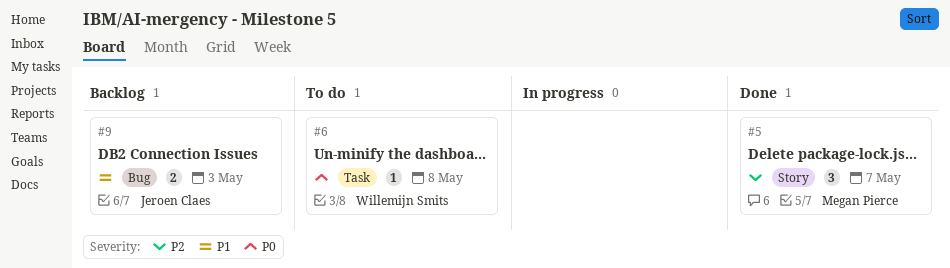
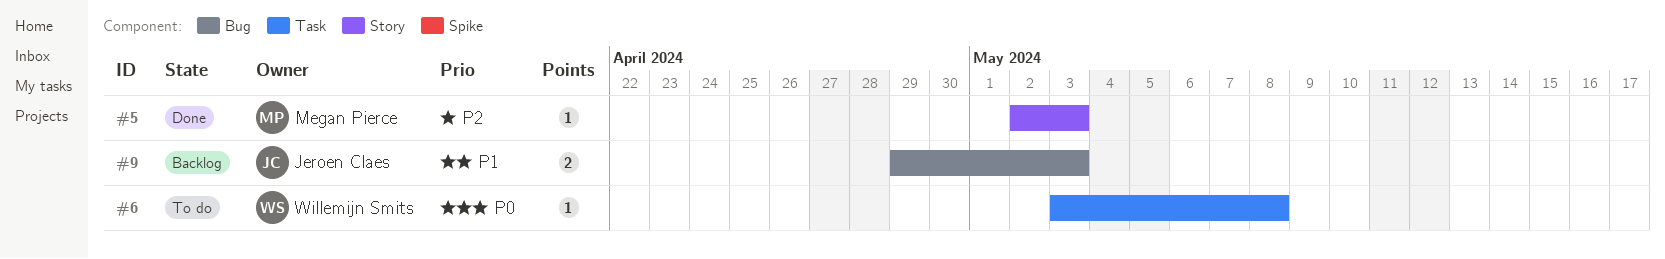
#5, estimate: 3 -> 1
#5, due: May 7 -> May 3

